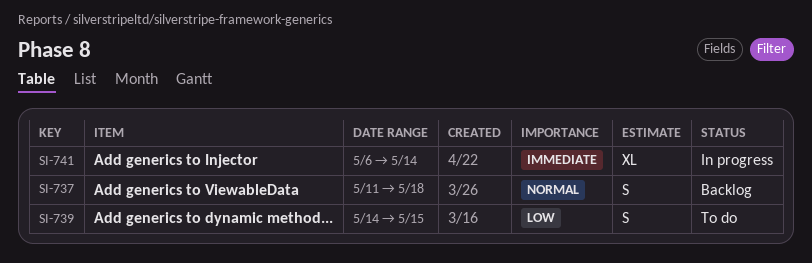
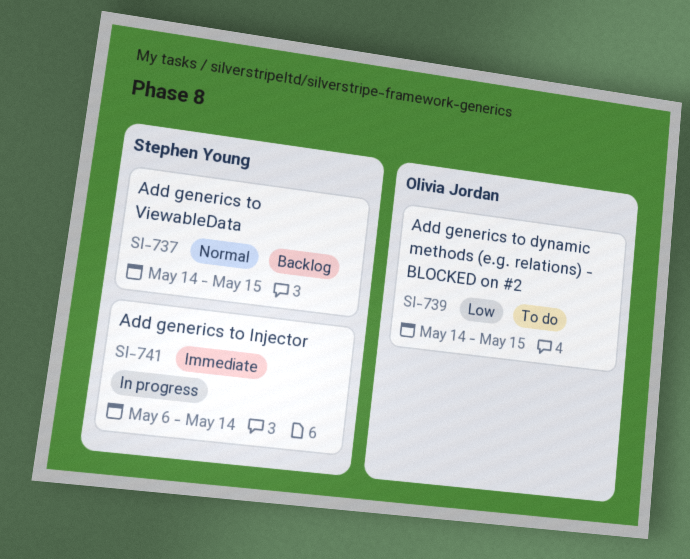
SI-737, start: May 11 -> May 14
SI-737, due: May 18 -> May 15

